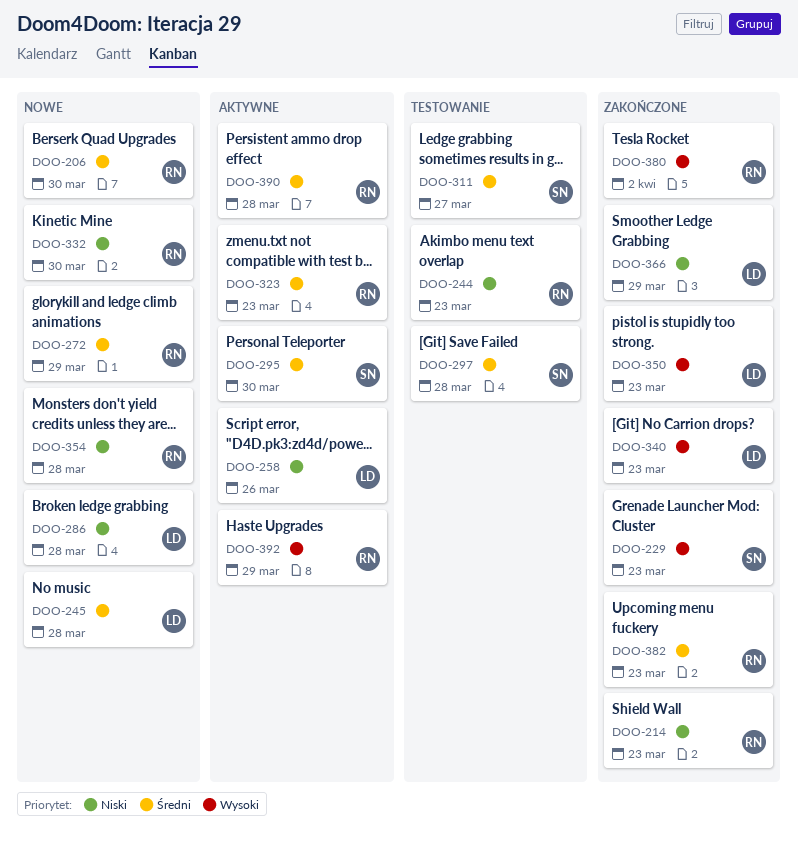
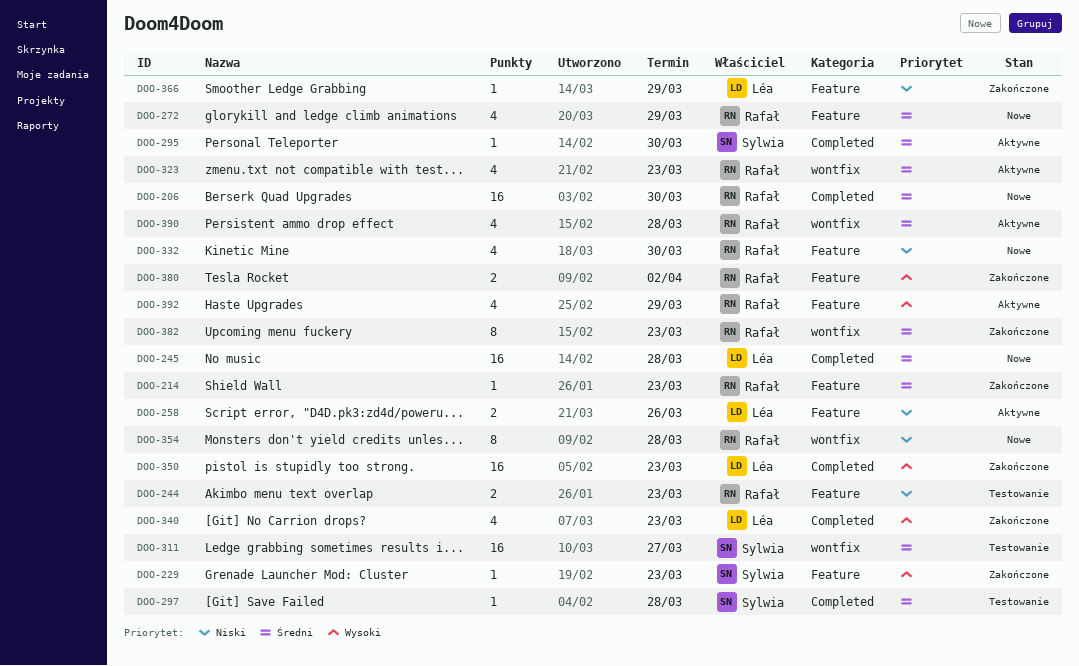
DOO-214, priority: Niski -> Średni
DOO-286: present -> none

